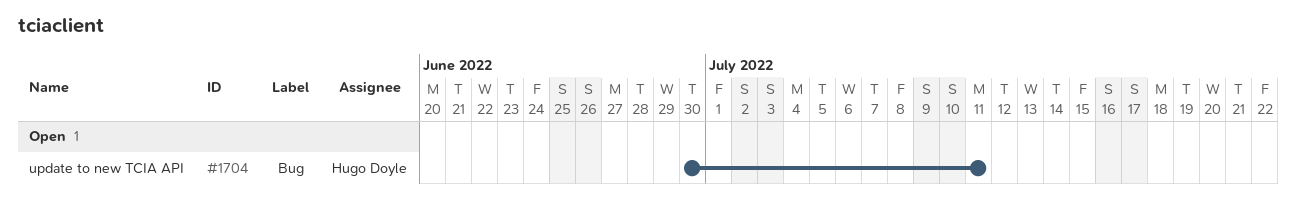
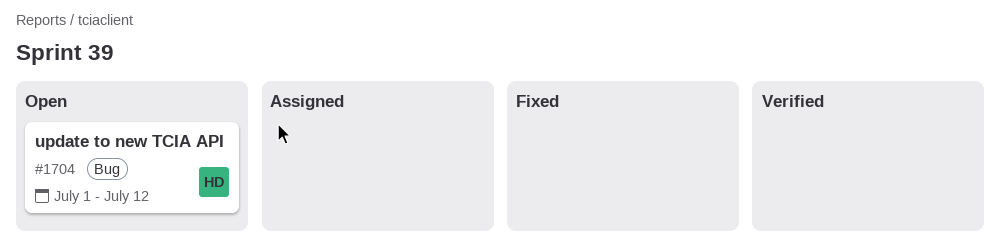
#1704, start: Jun 30 -> Jul 1
#1704, due: Jul 11 -> Jul 12

